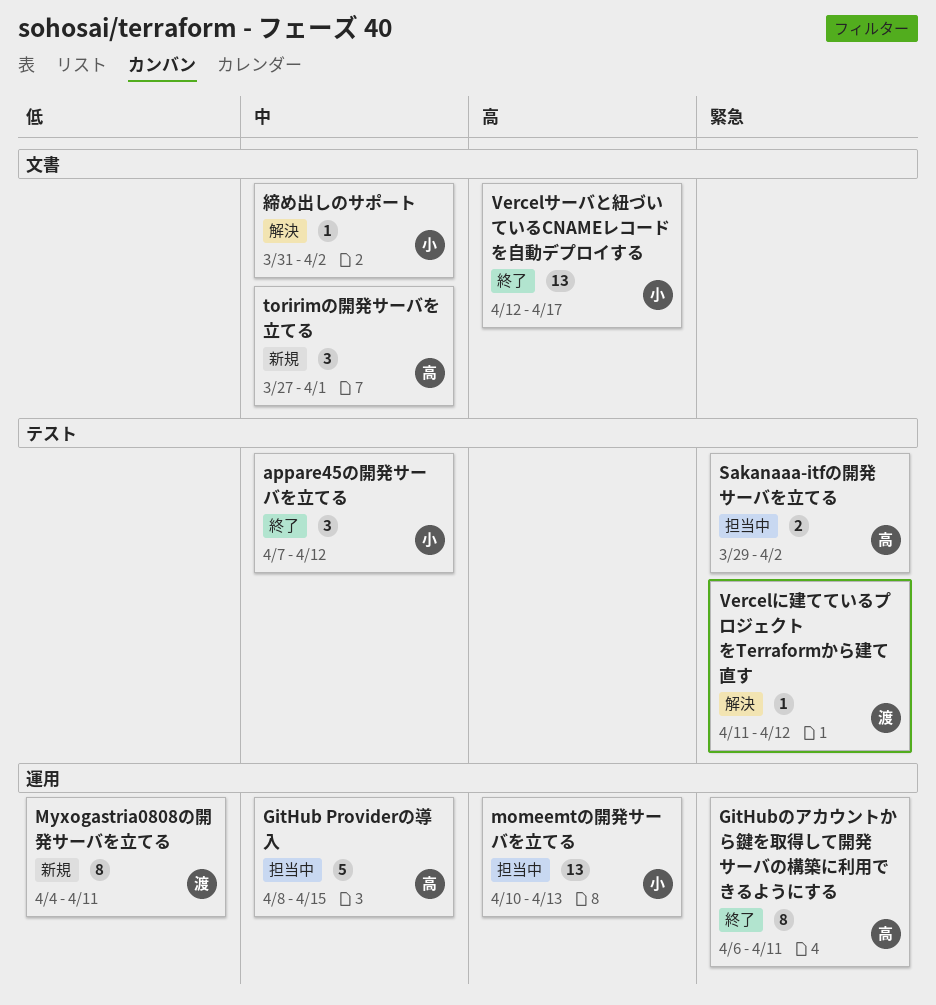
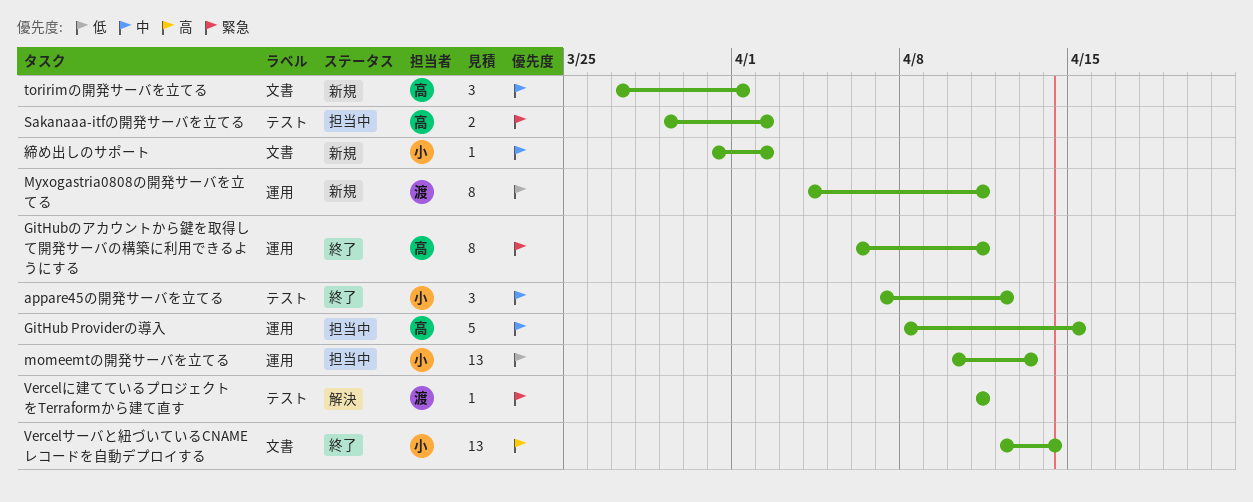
momeemtの開発サーバを立てる, priority: 高 -> 低
Vercelに建てているプロジェクトをTerraformから建て直す, due: Apr 12 -> Apr 11
Vercelサーバと紐づいているCNAMEレコードを自動デプロイする, due: Apr 17 -> Apr 14
締め出しのサポート, status: 解決 -> 新規

